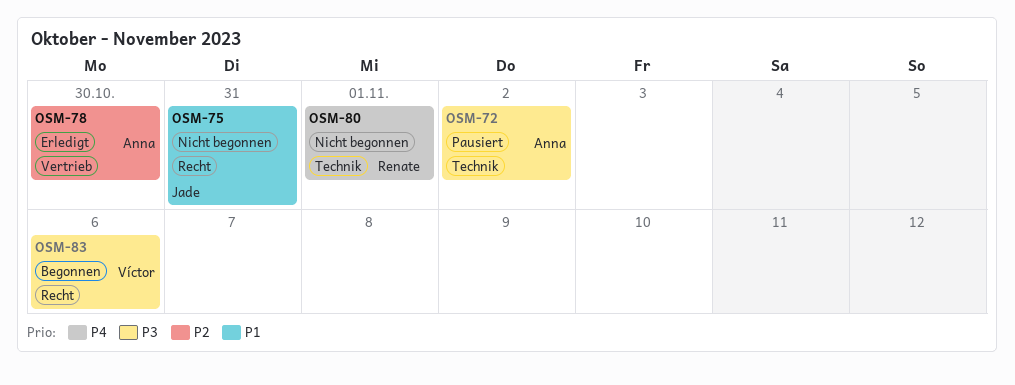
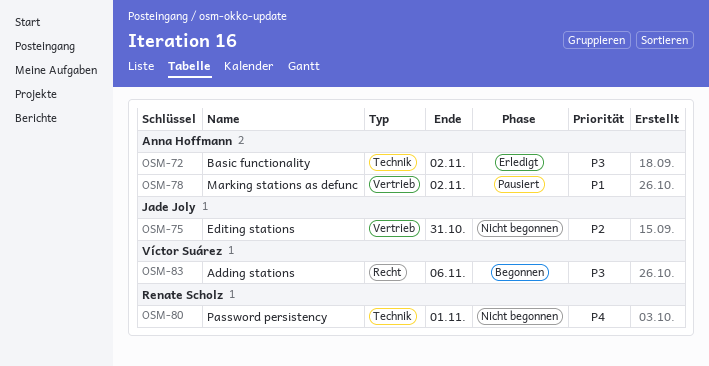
OSM-72, status: Pausiert -> Erledigt
OSM-75, priority: P1 -> P2
OSM-75, label: Recht -> Vertrieb
OSM-78, status: Erledigt -> Pausiert
OSM-78, priority: P2 -> P1
OSM-78, due: Oct 30 -> Nov 2

